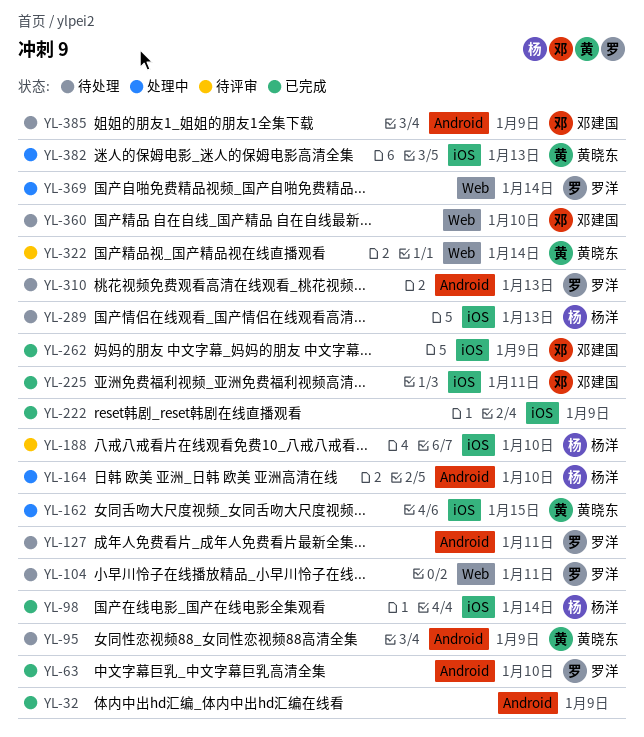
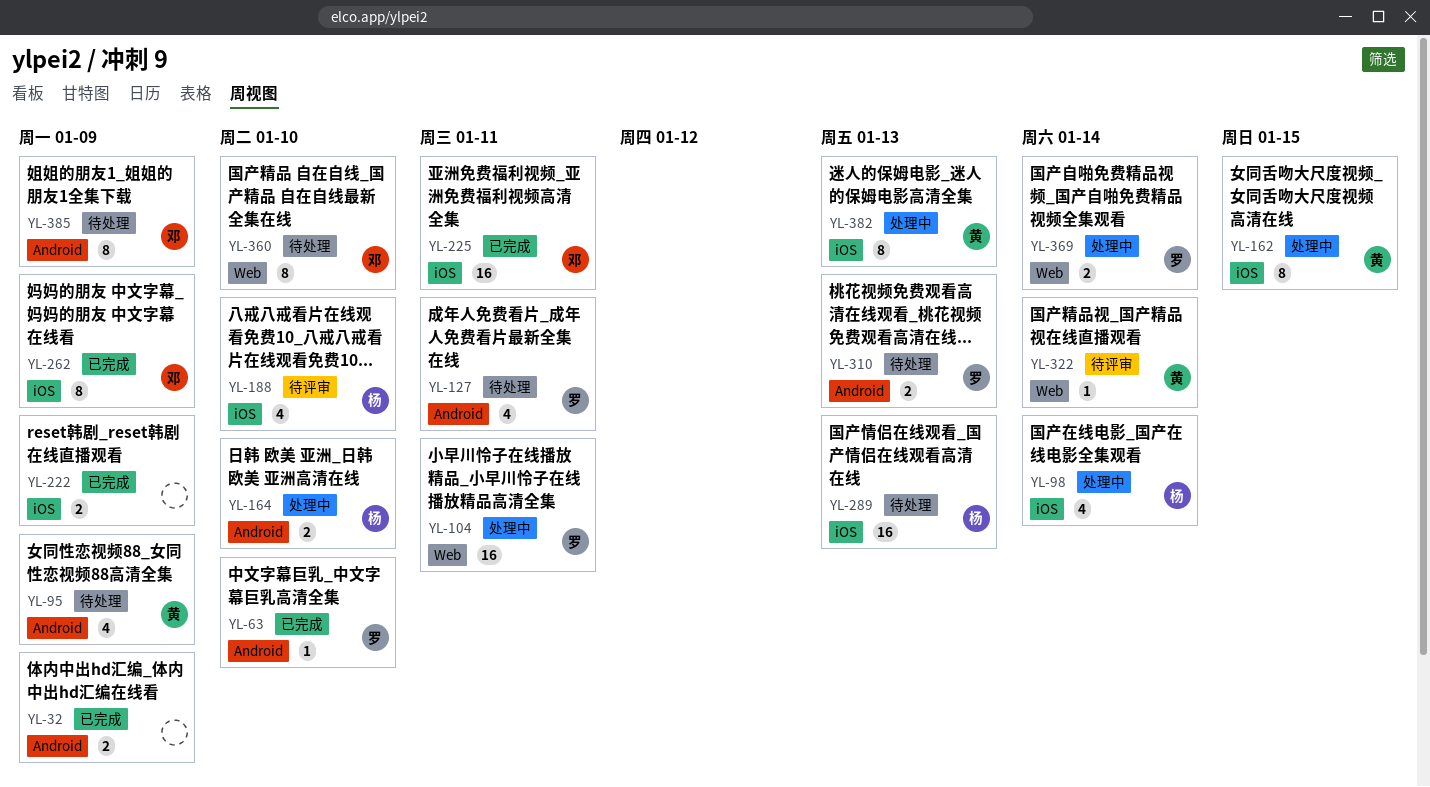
YL-98, status: 已完成 -> 处理中
YL-104, status: 待处理 -> 处理中

